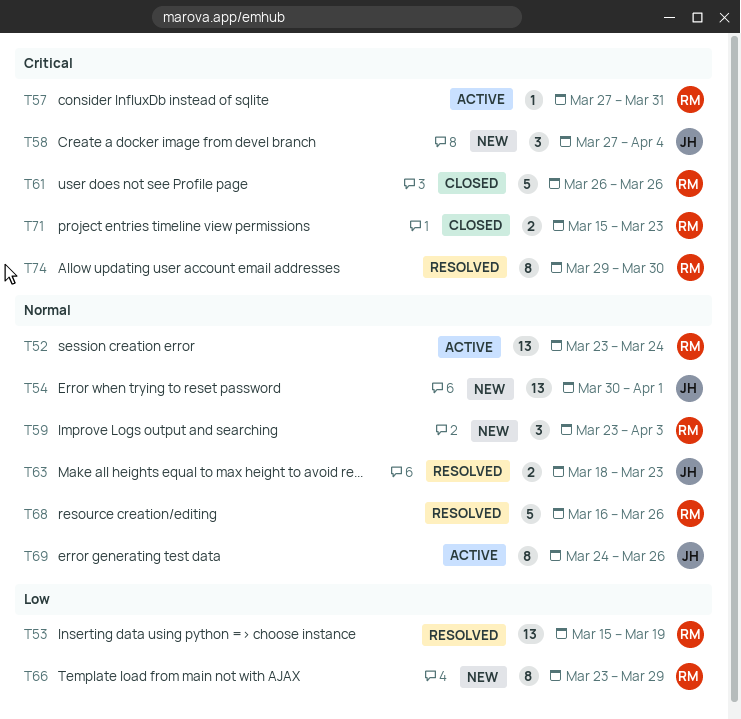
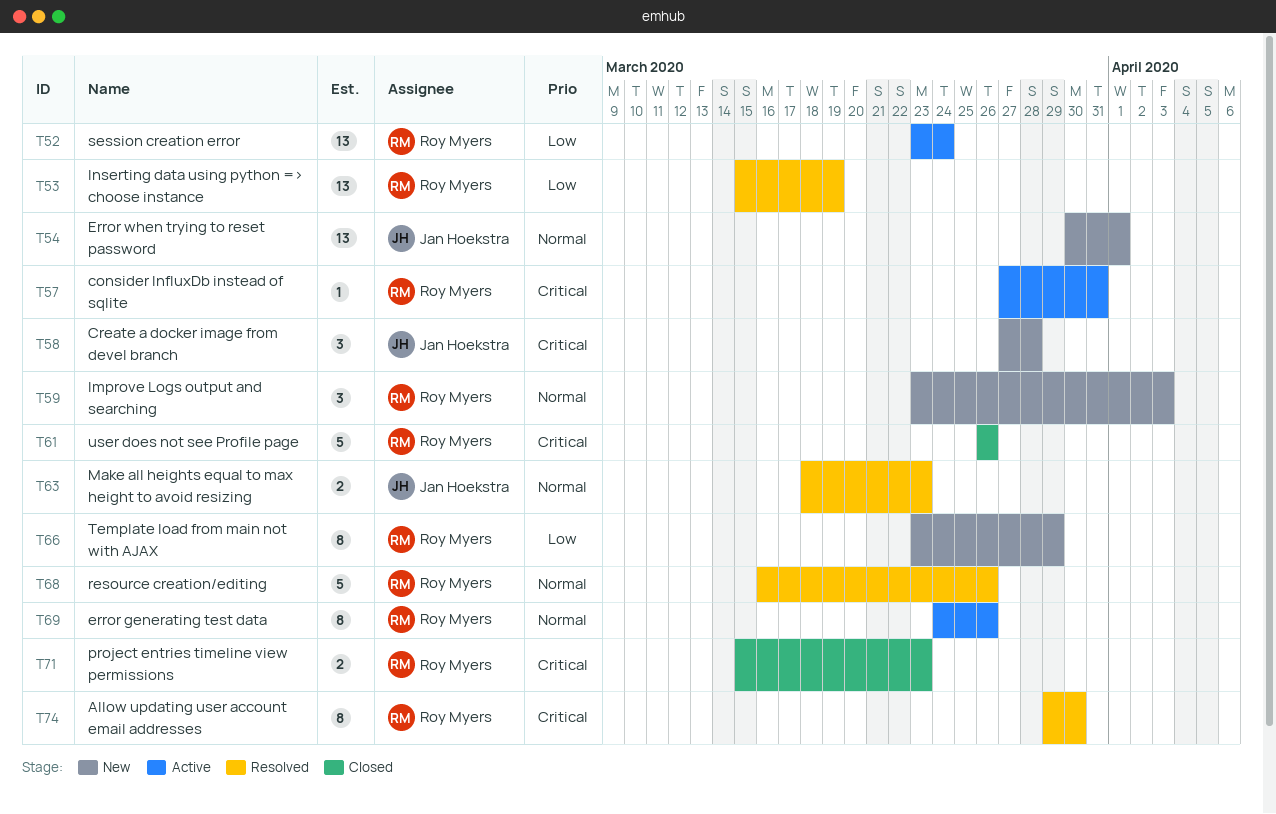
T52, priority: Normal -> Low
T58, due: Apr 4 -> Mar 28
T69, owner: Jan Hoekstra -> Roy Myers

